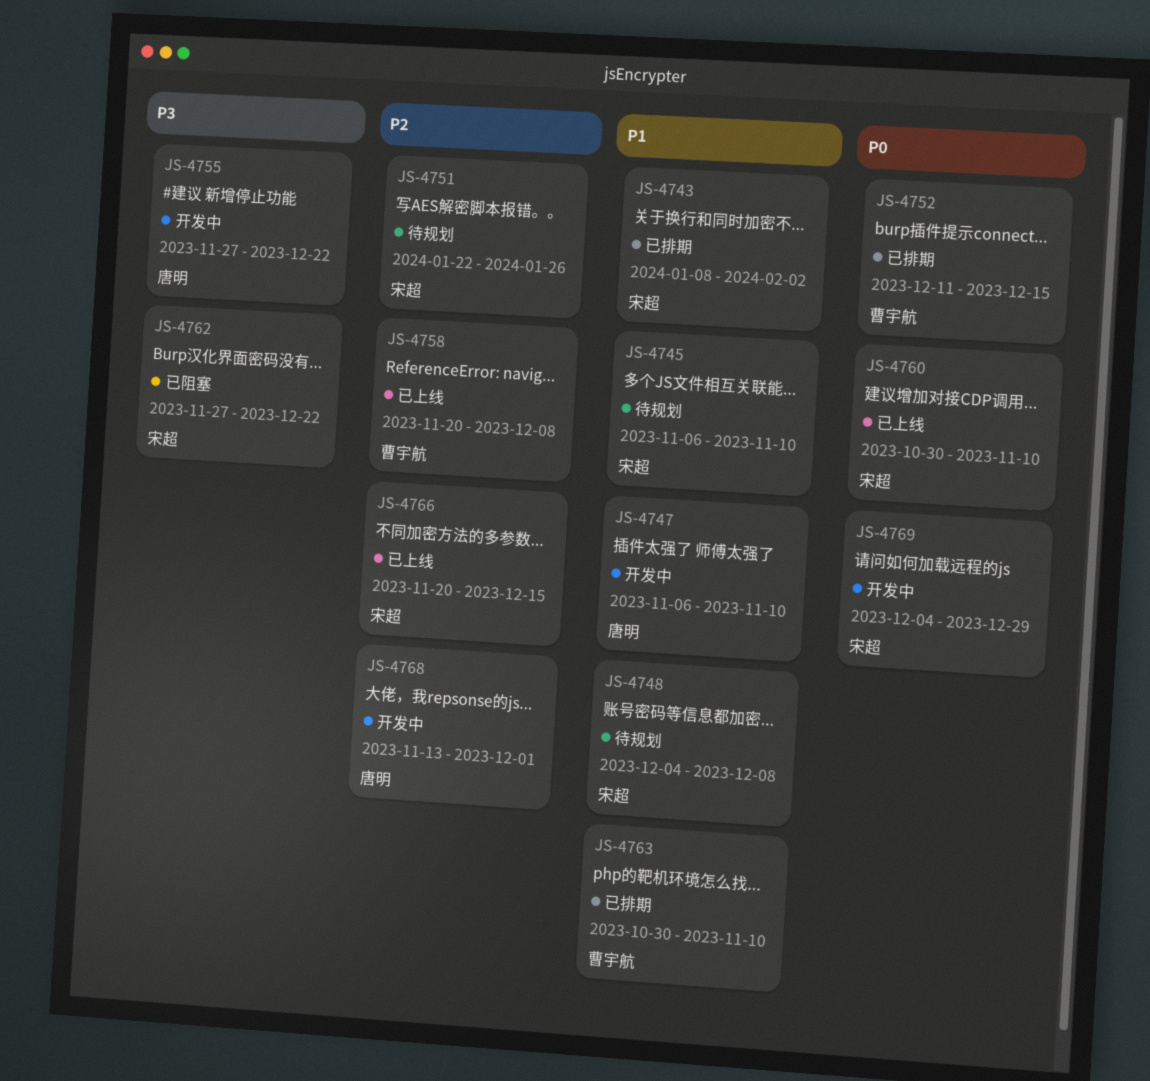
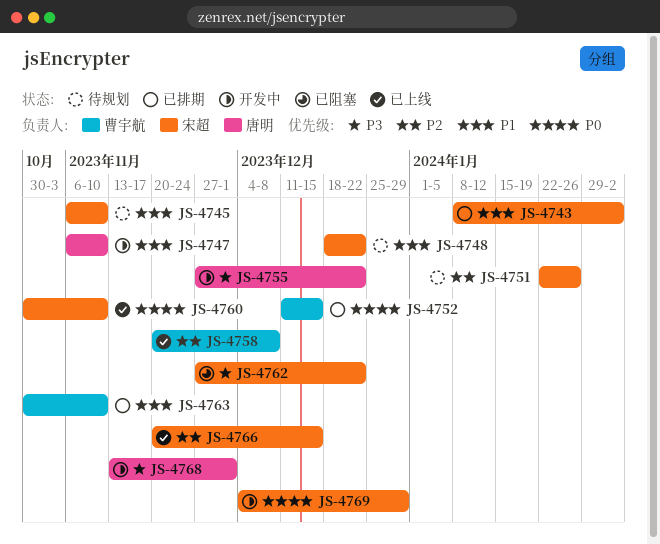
JS-4748, start: Dec 4 -> Dec 18
JS-4748, due: Dec 8 -> Dec 22
JS-4768, priority: P2 -> P3

